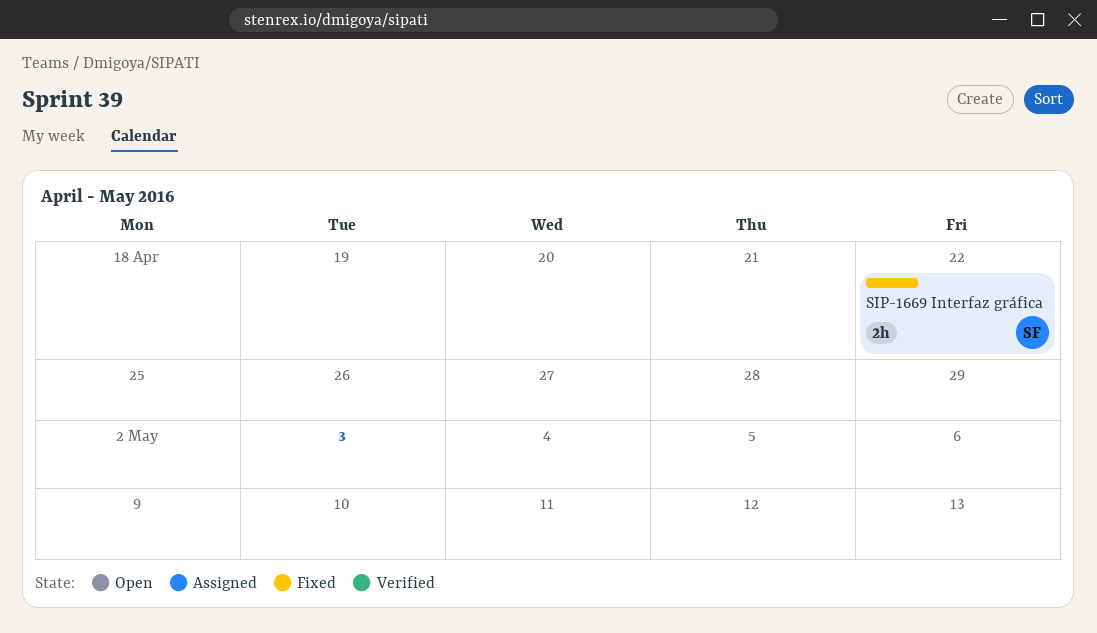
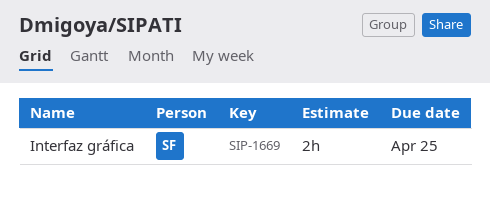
SIP-1669, due: Apr 22 -> Apr 25

